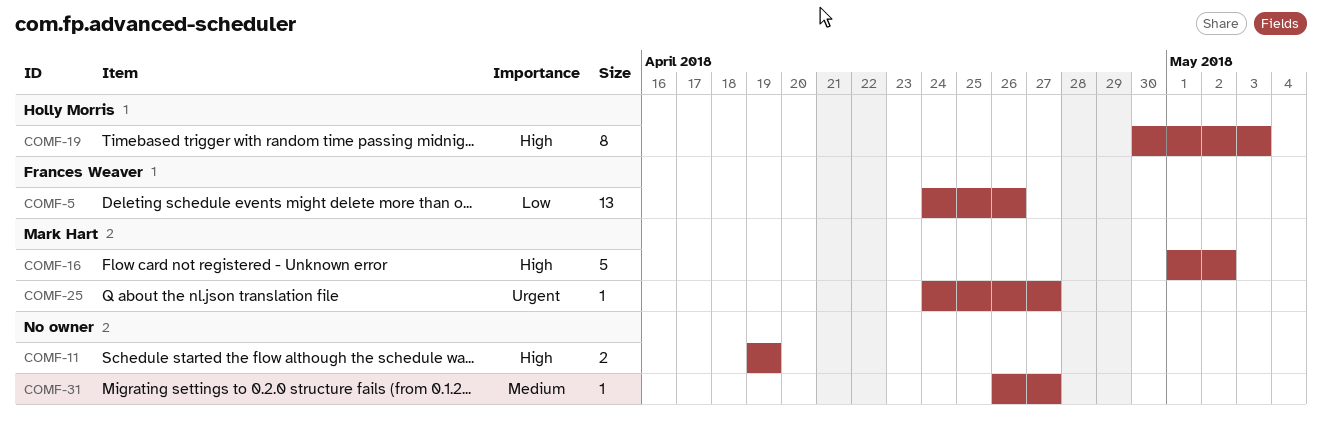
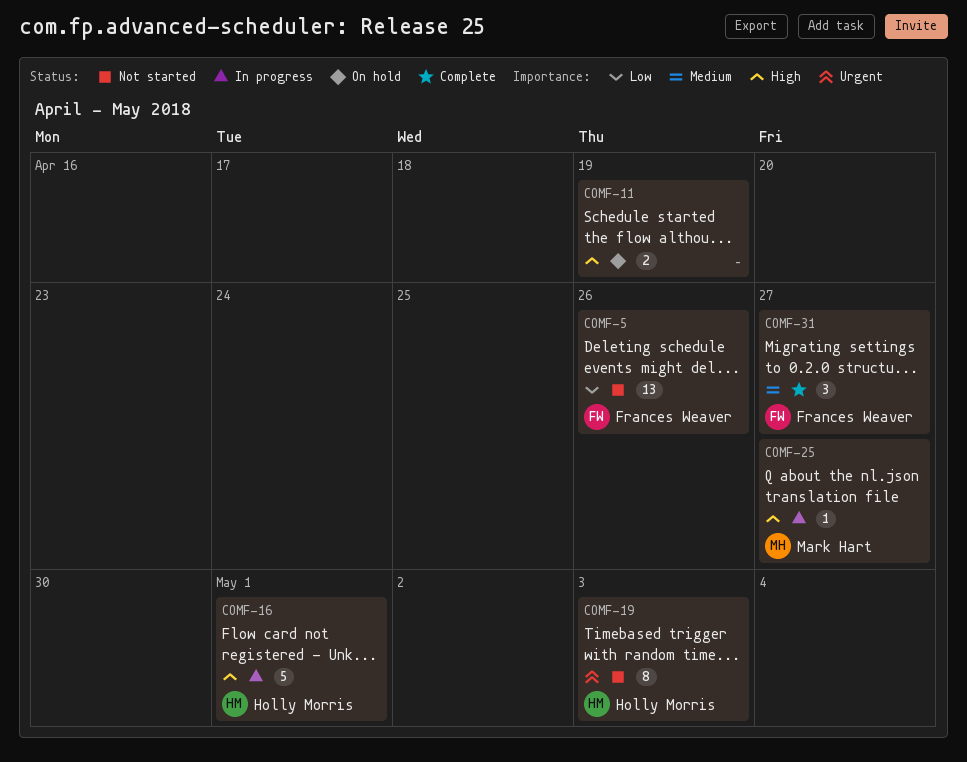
COMF-16, owner: Mark Hart -> Holly Morris
COMF-16, due: May 2 -> May 1
COMF-19, priority: High -> Urgent
COMF-25, priority: Urgent -> High
COMF-31, owner: none -> Frances Weaver
COMF-31, estimate: 1 -> 3

